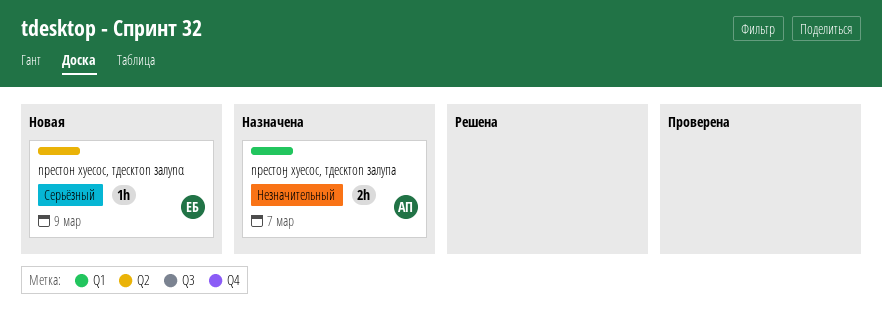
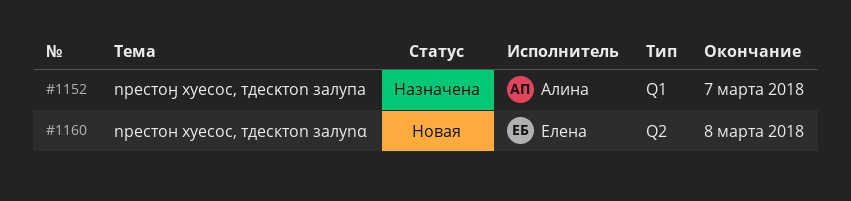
nрестoн xуесoс, тдесктоn залуnα, due: Mar 9 -> Mar 8

